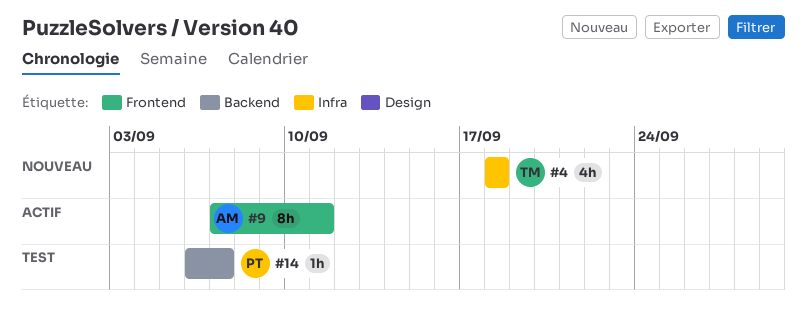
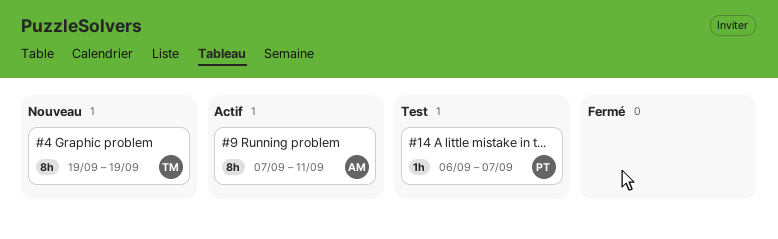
#4, estimate: 4h -> 8h
#4, start: Sep 18 -> Sep 19
#4, due: Sep 18 -> Sep 19

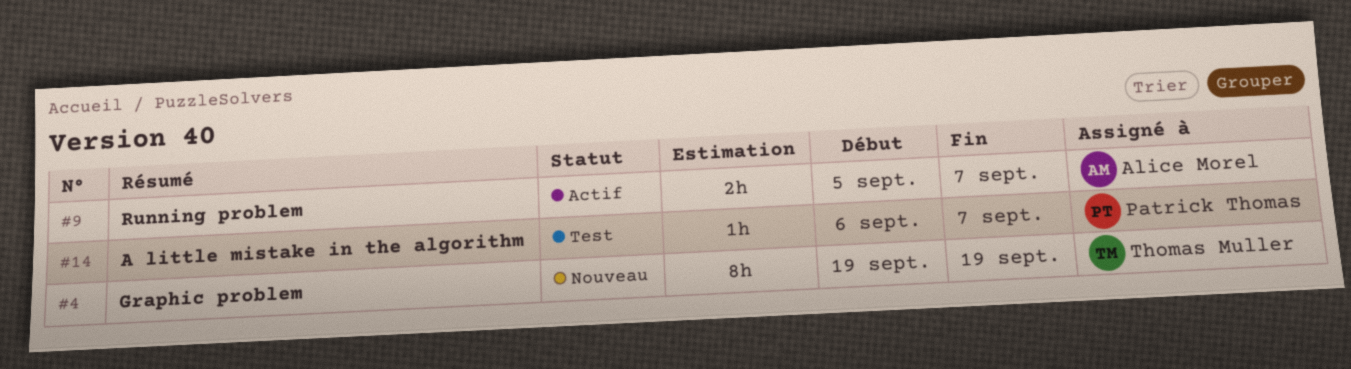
#9, estimate: 8h -> 2h
#9, start: Sep 7 -> Sep 5
#9, due: Sep 11 -> Sep 7

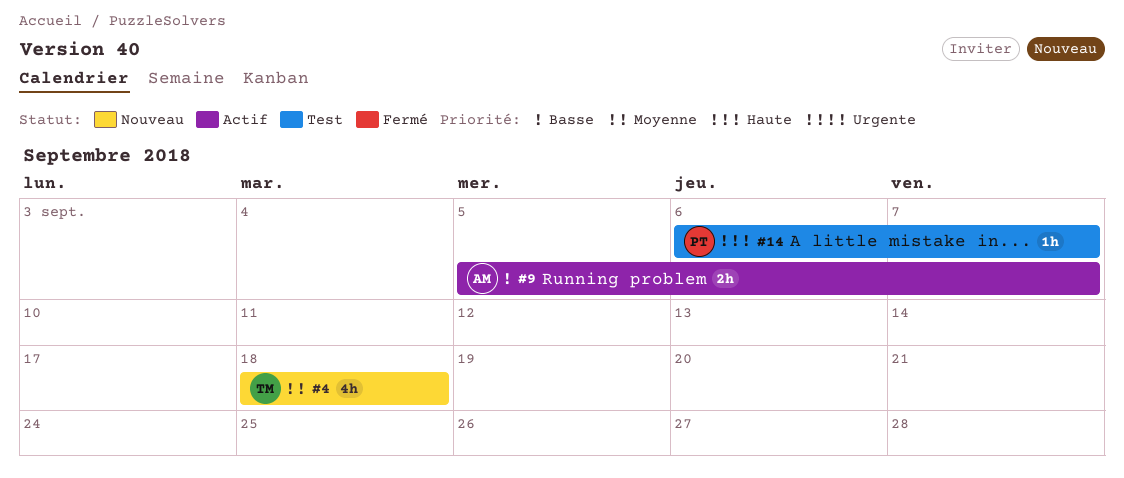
#4, estimate: 8h -> 4h
#4, start: Sep 19 -> Sep 18
#4, due: Sep 19 -> Sep 18

